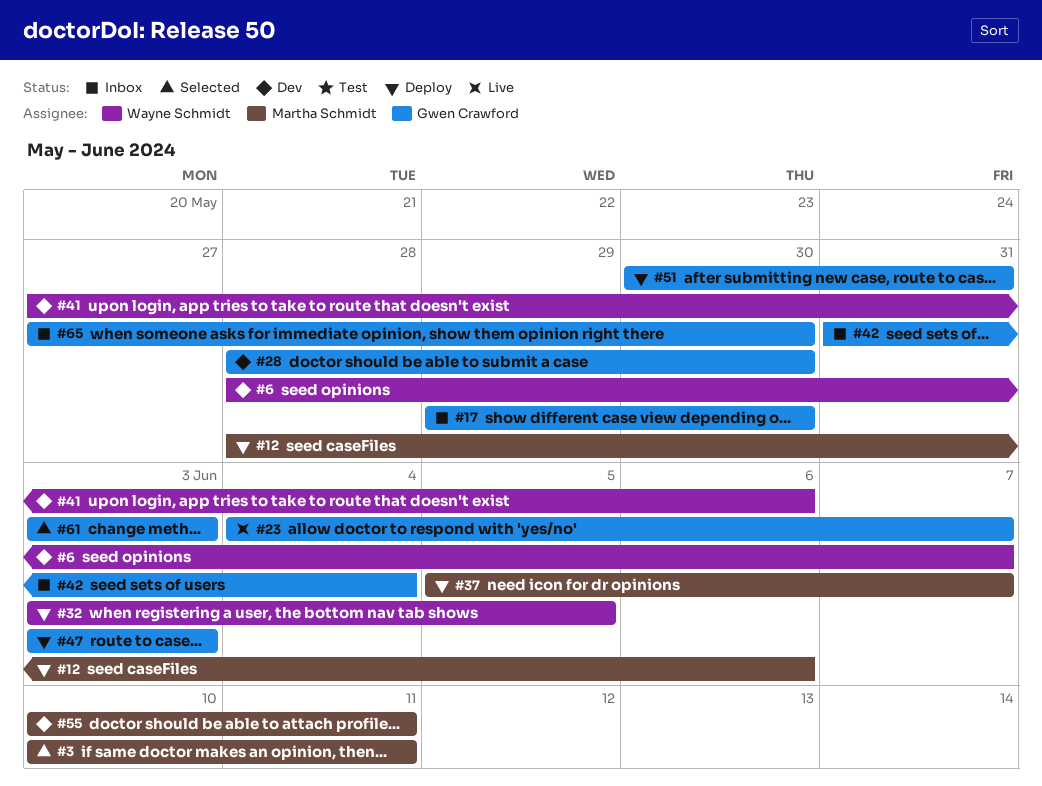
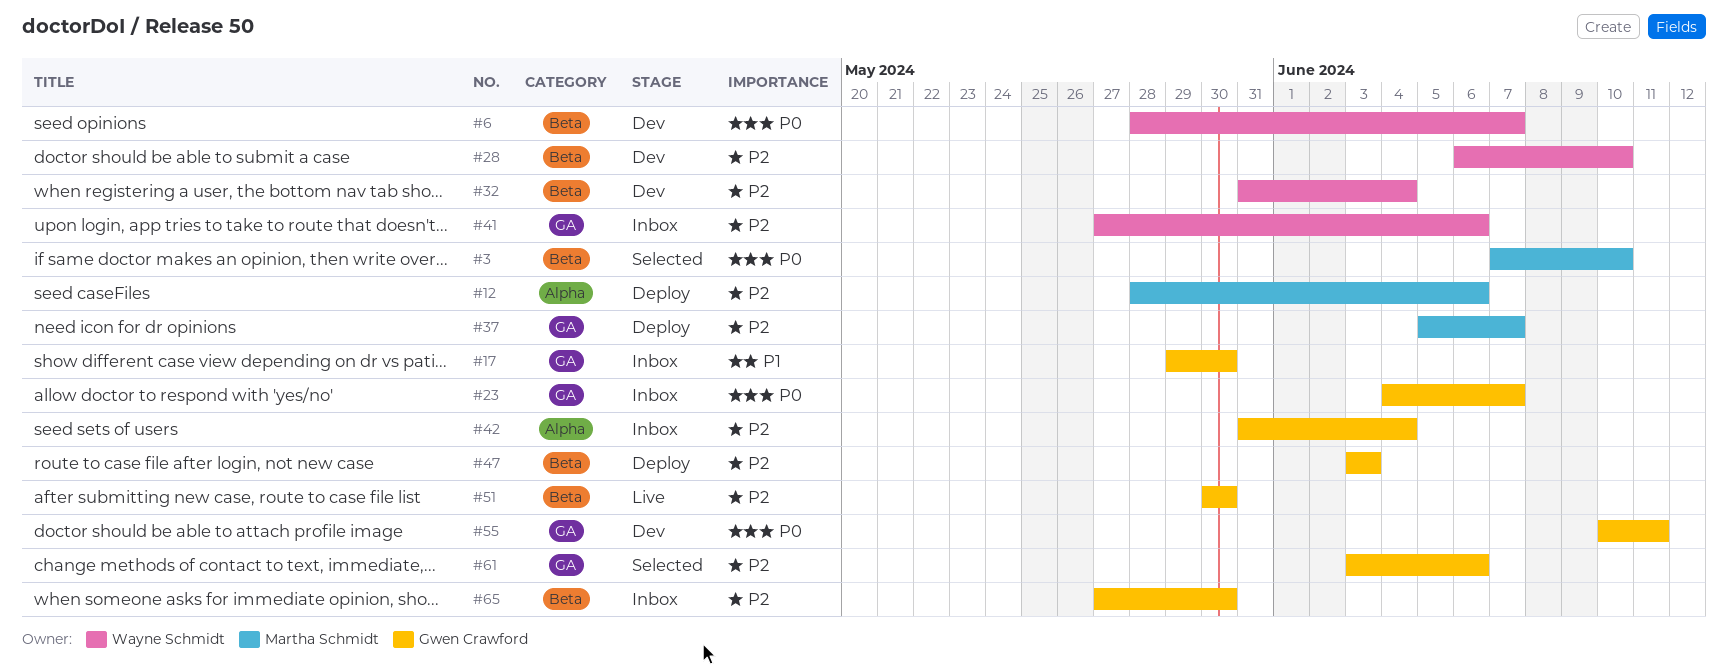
#3, start: Jun 10 -> Jun 7
#3, due: Jun 11 -> Jun 10
#23, status: Live -> Inbox
#28, owner: Gwen Crawford -> Wayne Schmidt
#28, start: May 28 -> Jun 6
#28, due: May 30 -> Jun 10
#32, status: Deploy -> Dev
#32, start: Jun 3 -> May 31
#32, due: Jun 5 -> Jun 4
#41, status: Dev -> Inbox
#51, status: Deploy -> Live
#51, due: May 31 -> May 30
#55, owner: Martha Schmidt -> Gwen Crawford
#61, due: Jun 3 -> Jun 6

